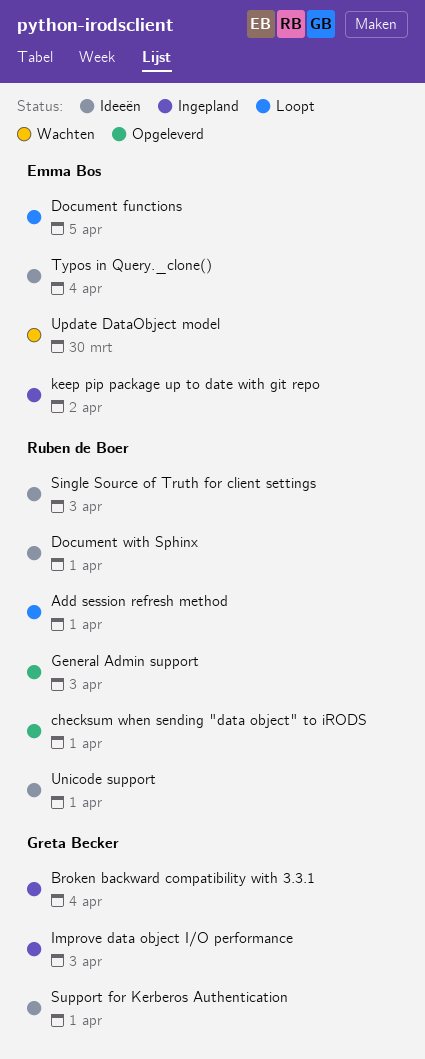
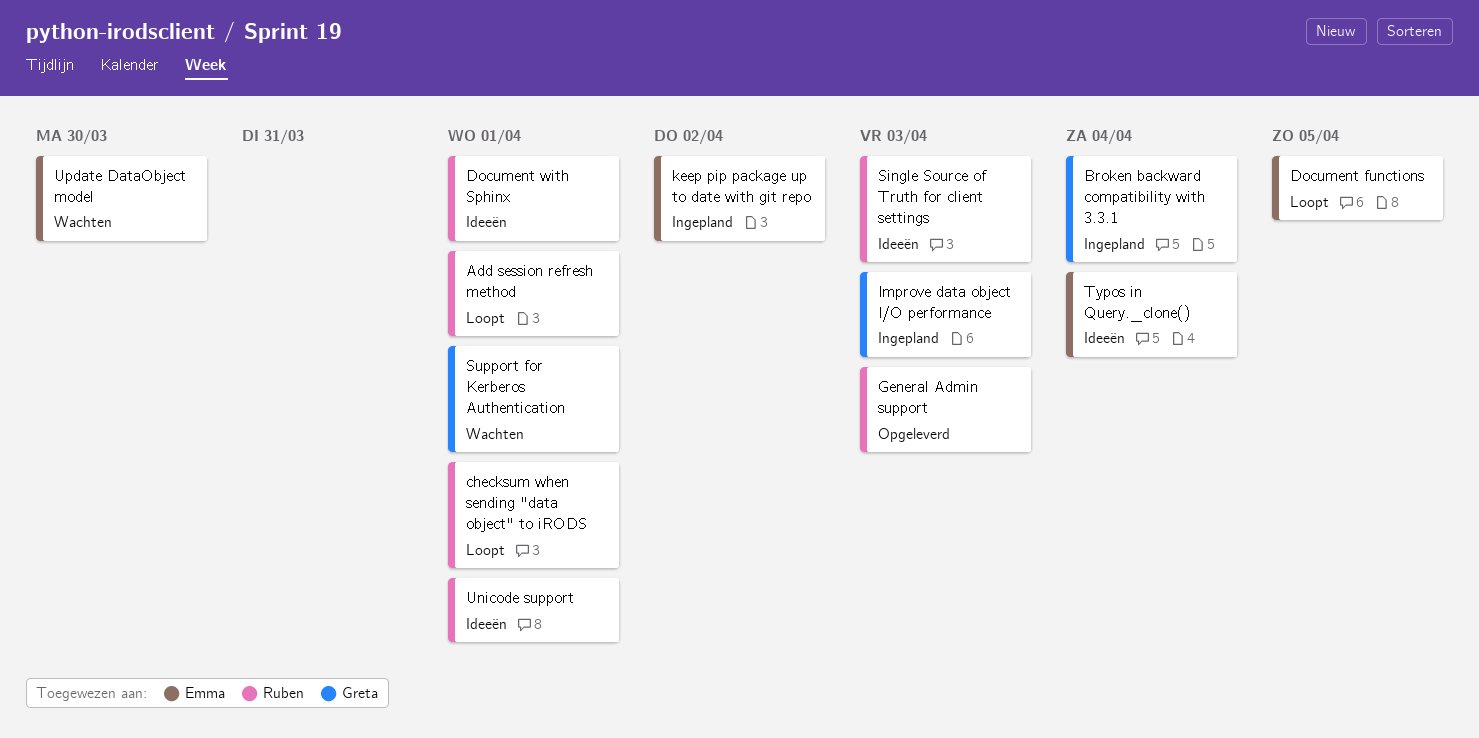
checksum when sending "data object" to iRODS, status: Opgeleverd -> Loopt
Support for Kerberos Authentication, status: Ideeën -> Wachten

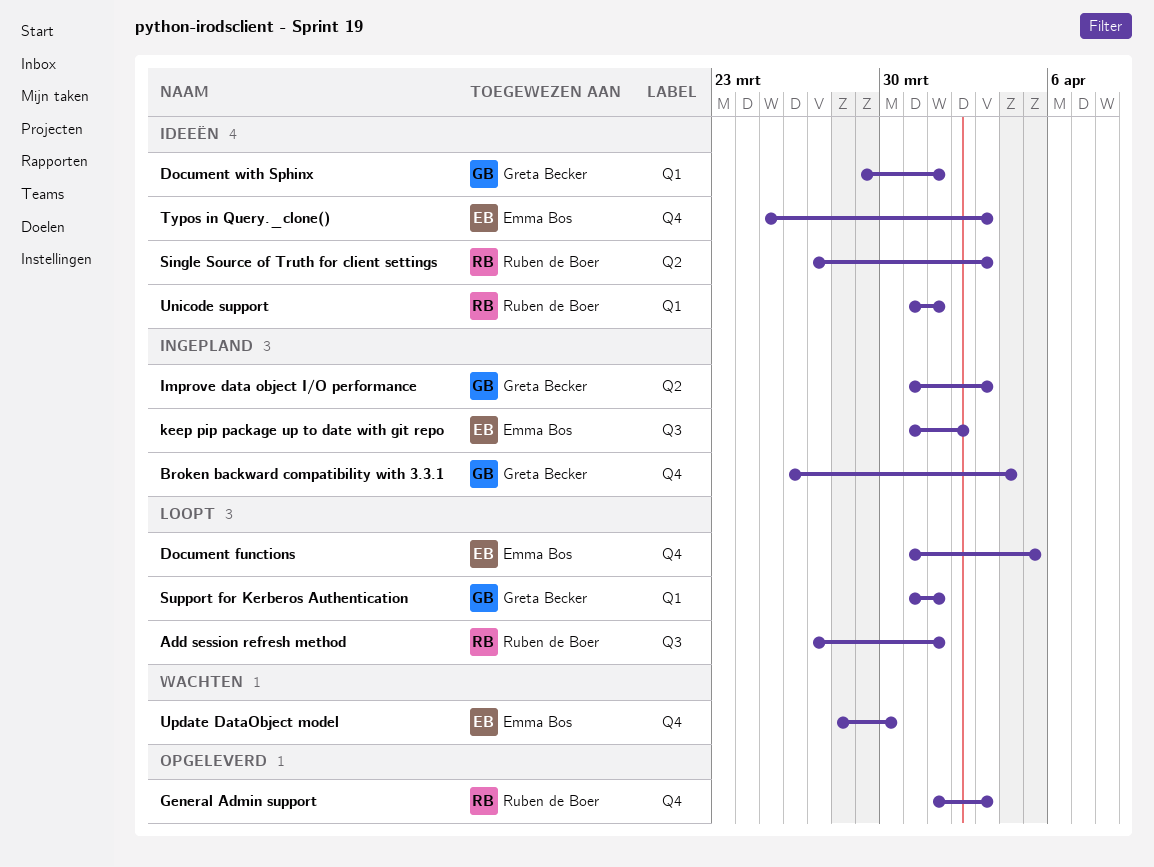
checksum when sending "data object" to iRODS: present -> none
Document with Sphinx, owner: Ruben de Boer -> Greta Becker
Support for Kerberos Authentication, status: Wachten -> Loopt
Typos in Query._clone(), due: Apr 4 -> Apr 3

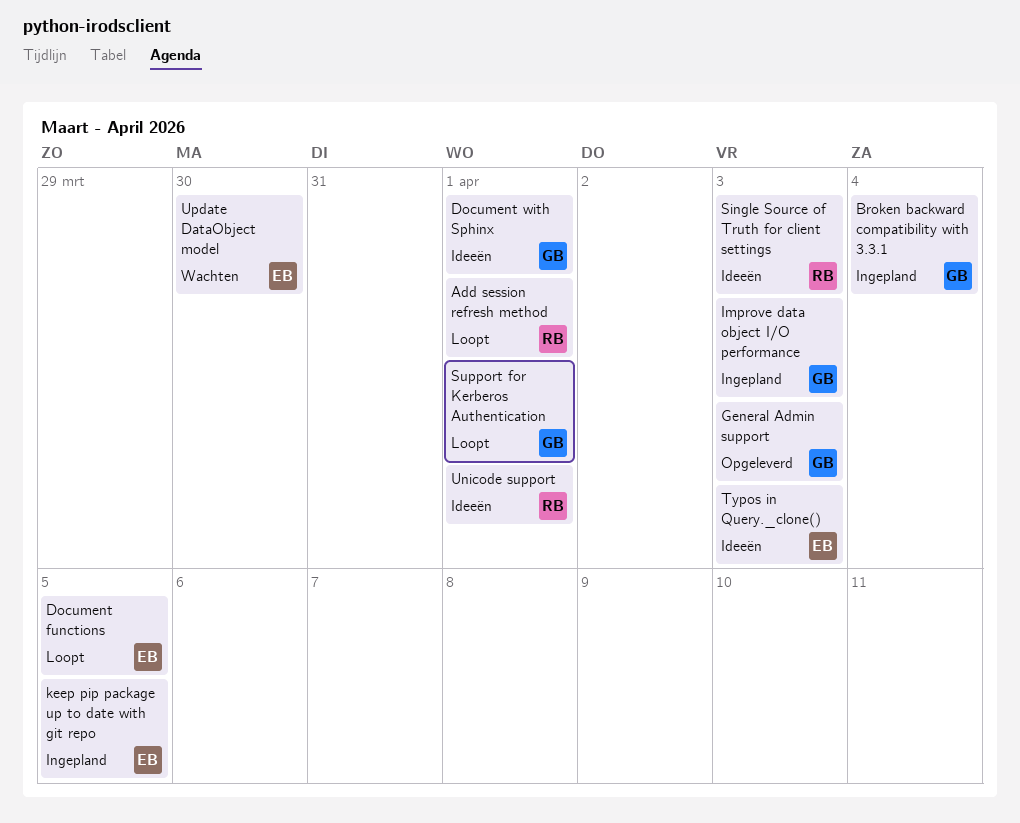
General Admin support, owner: Ruben de Boer -> Greta Becker
keep pip package up to date with git repo, due: Apr 2 -> Apr 5

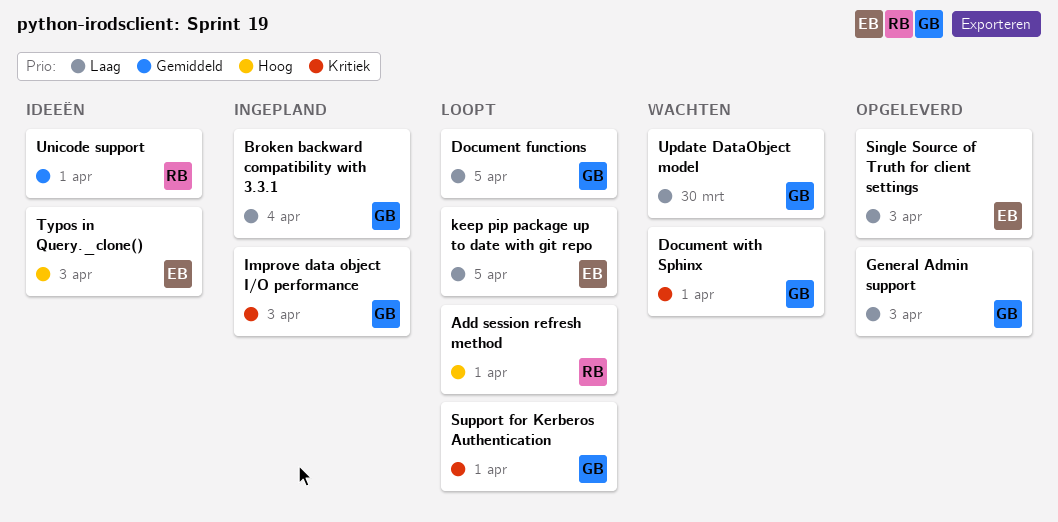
Document functions, owner: EB -> GB
Document with Sphinx, status: Ideeën -> Wachten
keep pip package up to date with git repo, status: Ingepland -> Loopt
Single Source of Truth for client settings, status: Ideeën -> Opgeleverd
Single Source of Truth for client settings, owner: RB -> EB
Update DataObject model, owner: EB -> GB

